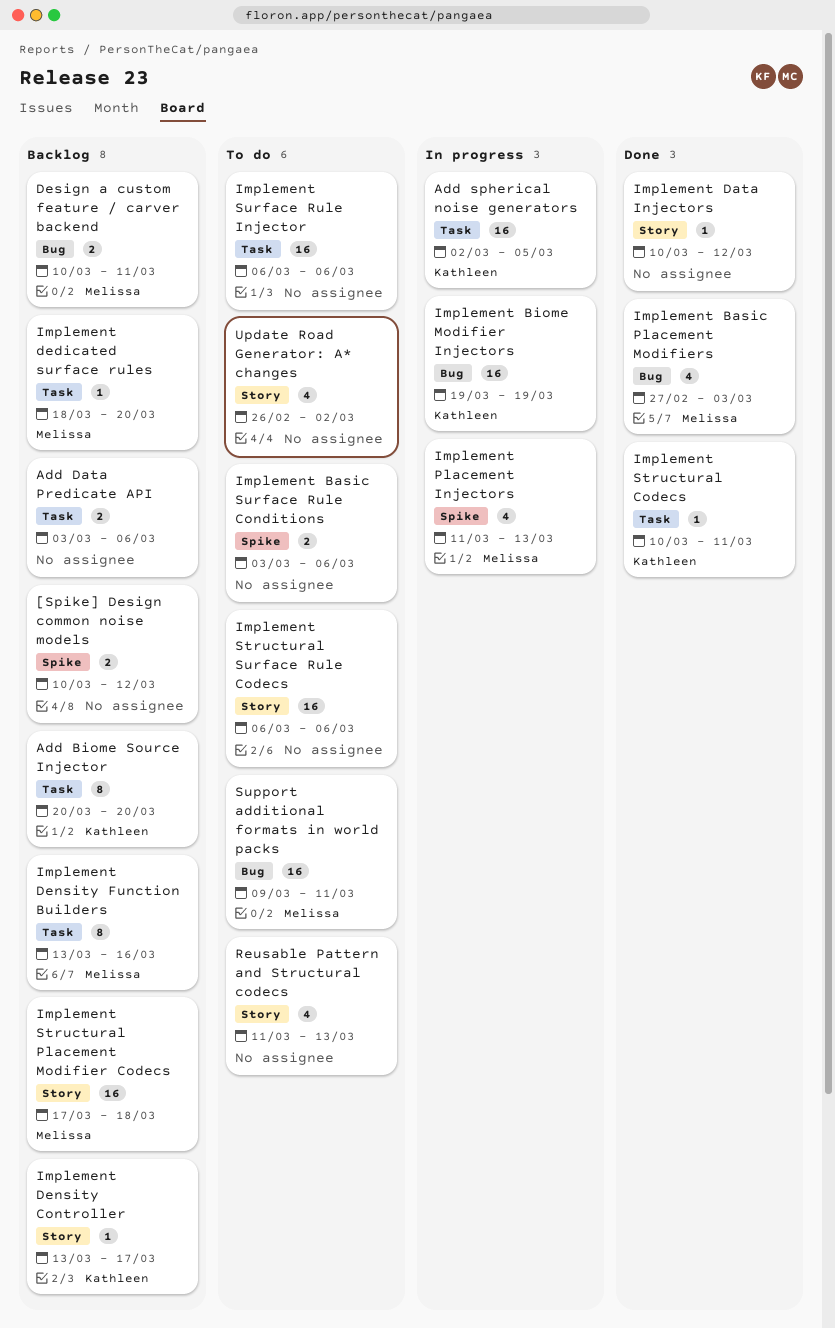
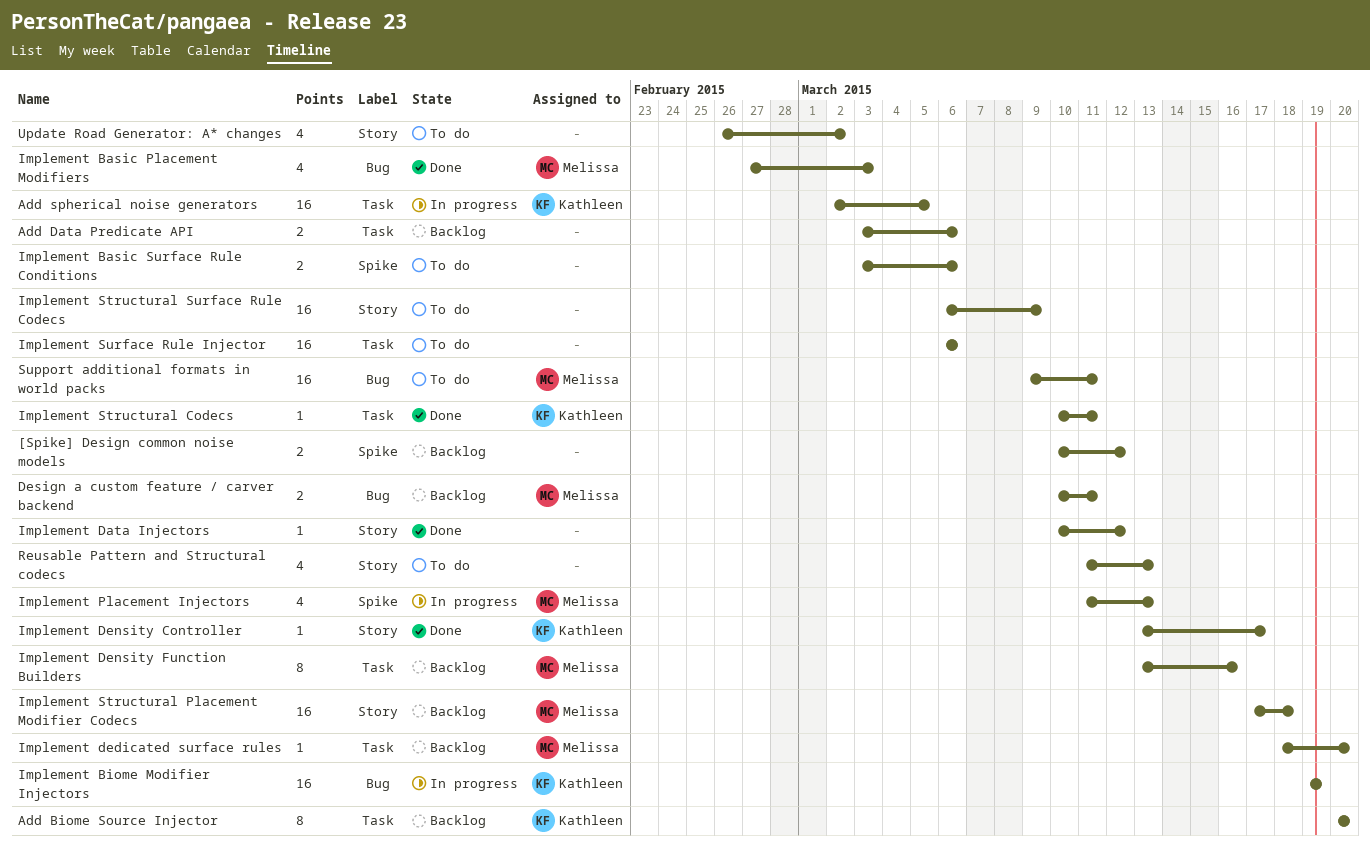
Implement Density Controller, status: Backlog -> Done
Implement Structural Surface Rule Codecs, due: Mar 6 -> Mar 9

